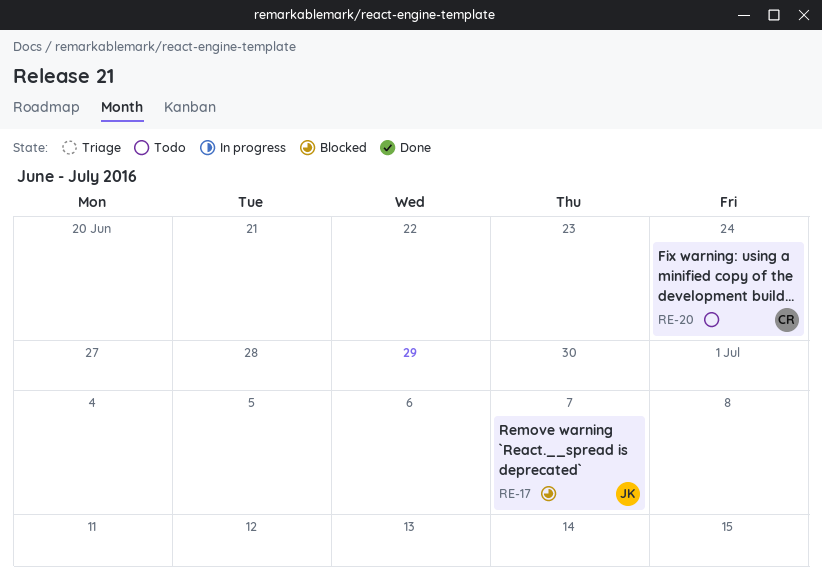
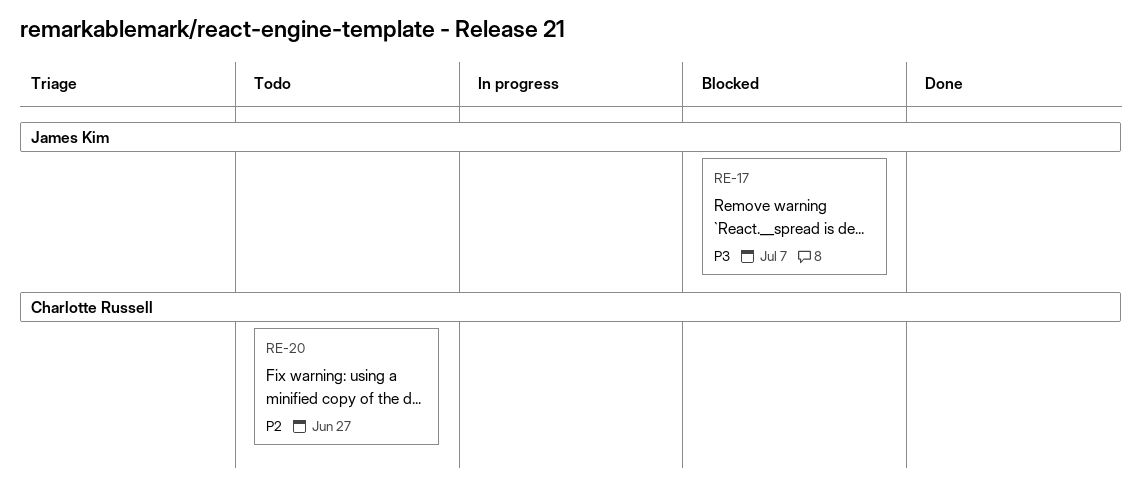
RE-20, due: Jun 24 -> Jun 27

